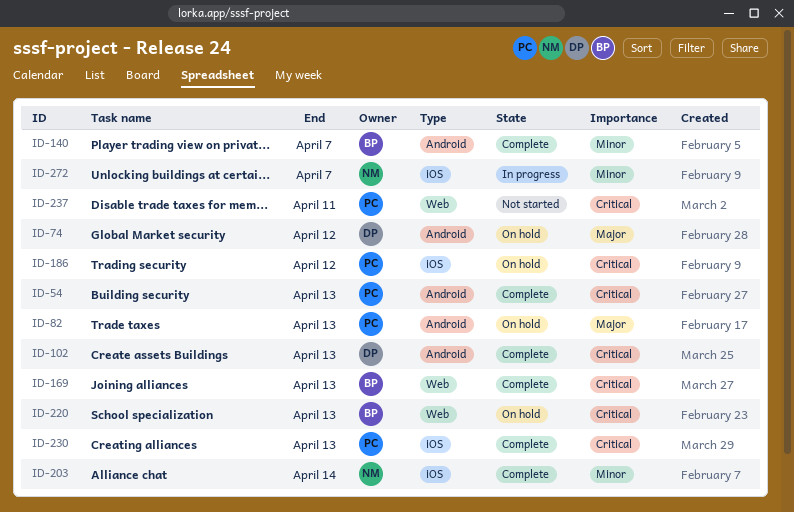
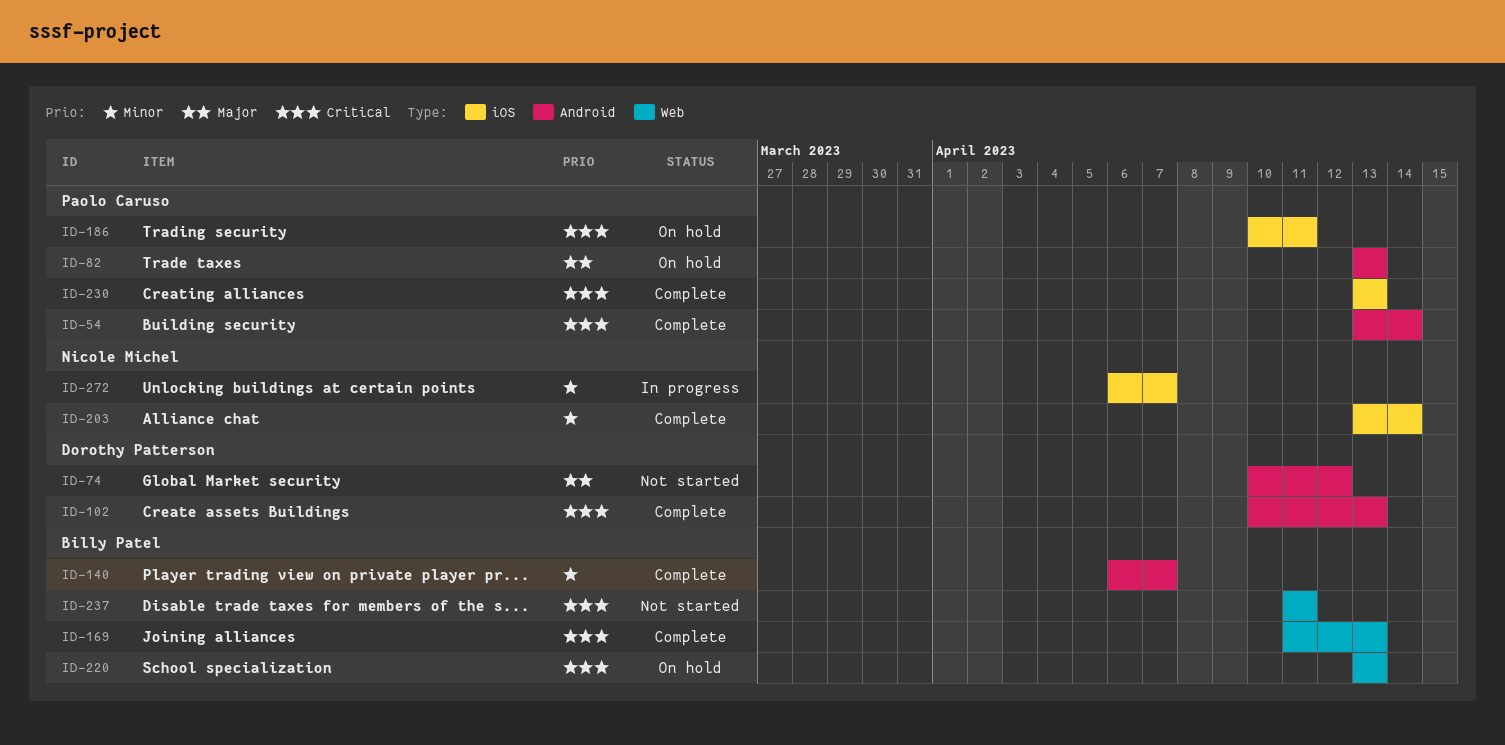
ID-54, due: Apr 13 -> Apr 14
ID-74, status: On hold -> Not started
ID-186, due: Apr 12 -> Apr 11
ID-237, owner: Paolo Caruso -> Billy Patel

